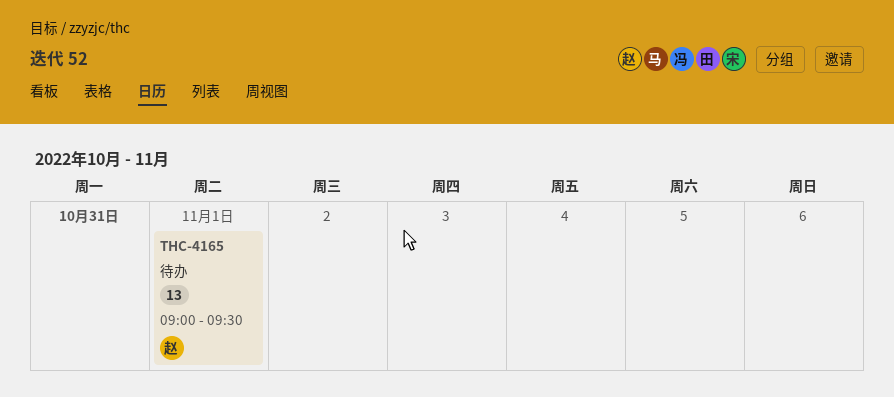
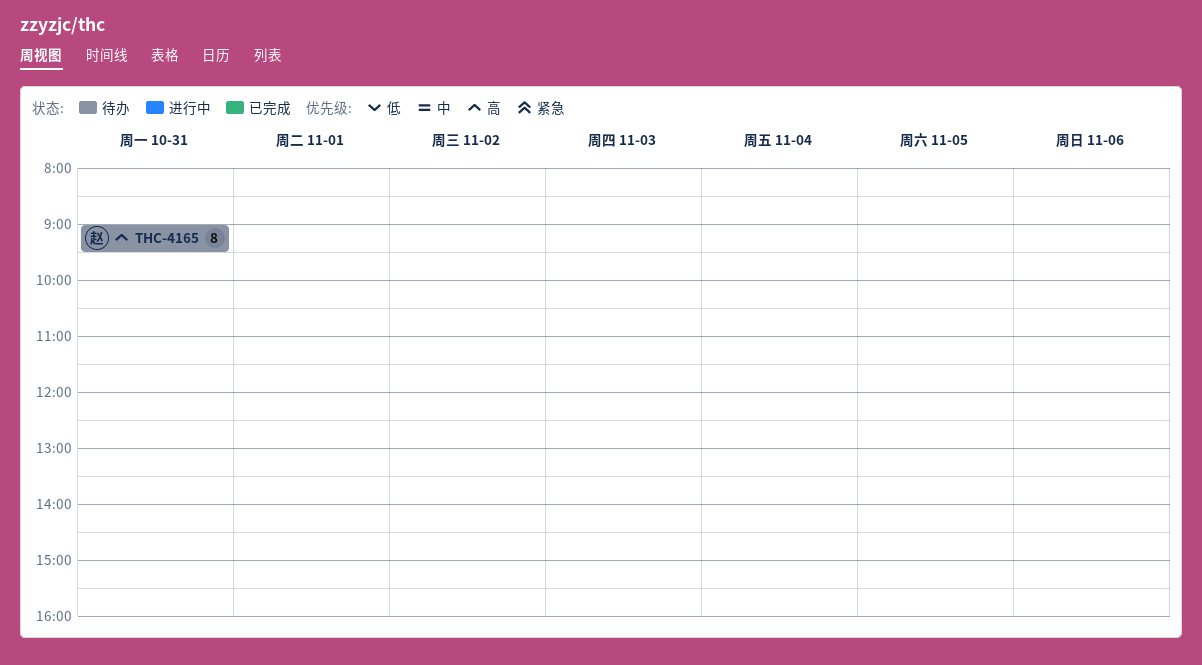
THC-4165, estimate: 13 -> 8
THC-4165, day: Nov 1 -> Oct 31

